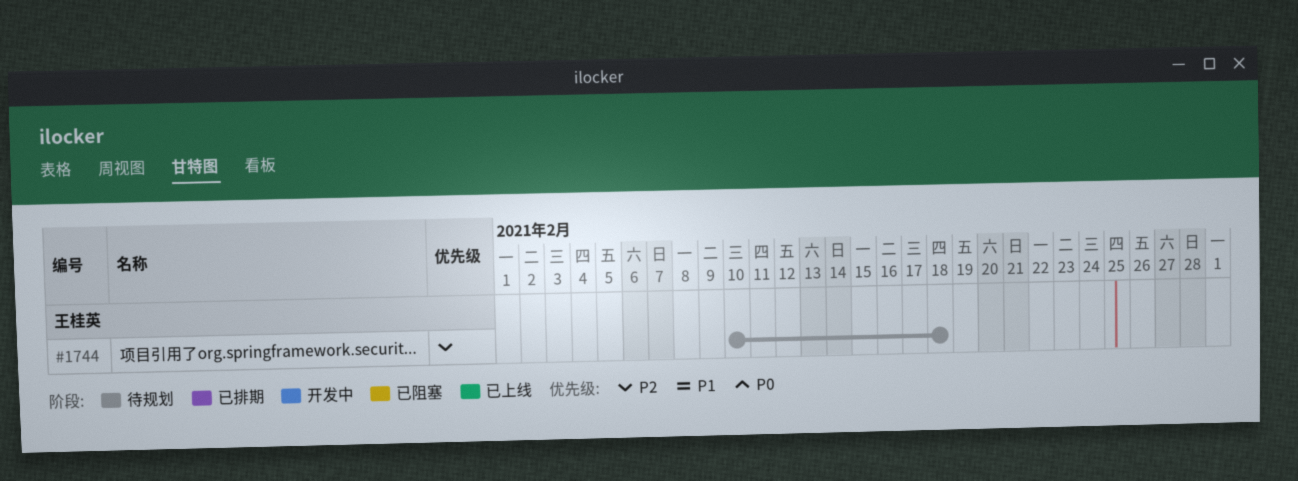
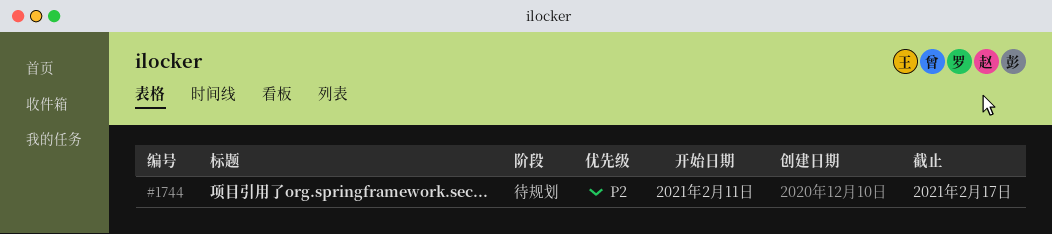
#1744, start: Feb 10 -> Feb 11
#1744, due: Feb 18 -> Feb 17

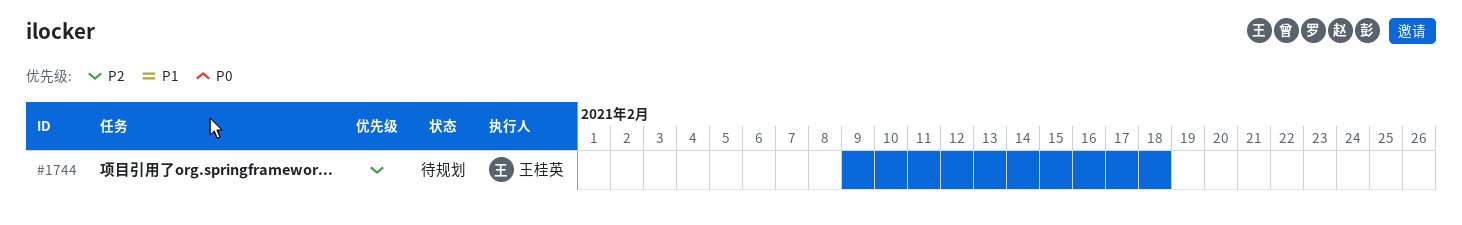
#1744, start: Feb 11 -> Feb 9
#1744, due: Feb 17 -> Feb 18

